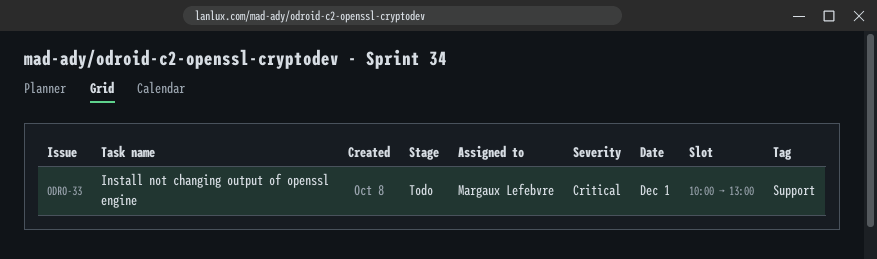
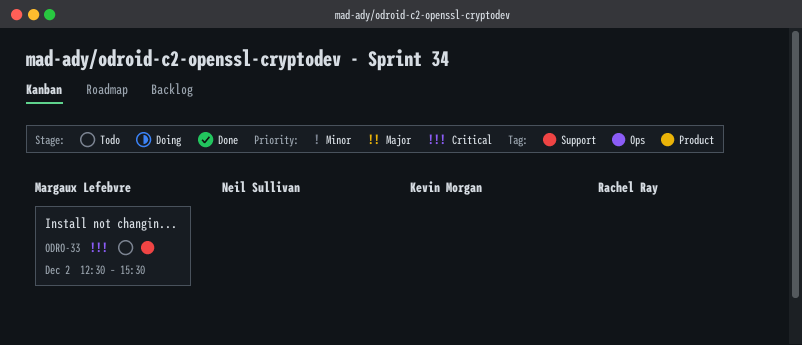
ODRO-33, day: Dec 1 -> Dec 2
ODRO-33, begins: 10:00 -> 12:30
ODRO-33, ends: 13:00 -> 15:30

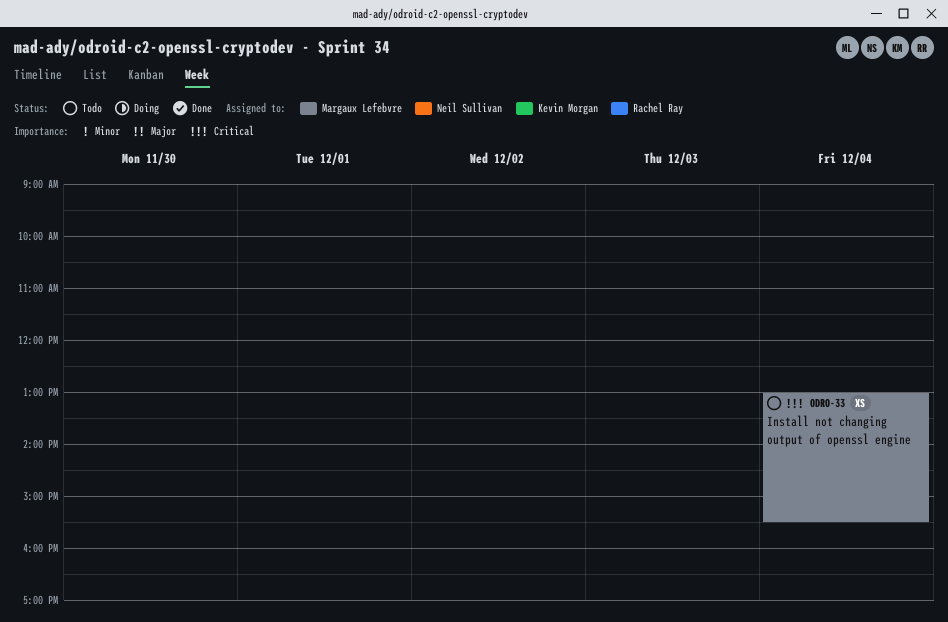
ODRO-33, day: Dec 2 -> Dec 4
ODRO-33, begins: 12:30 -> 13:00

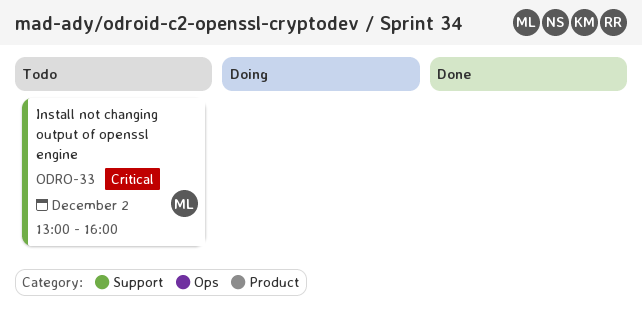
ODRO-33, day: Dec 4 -> Dec 2
ODRO-33, ends: 15:30 -> 16:00

